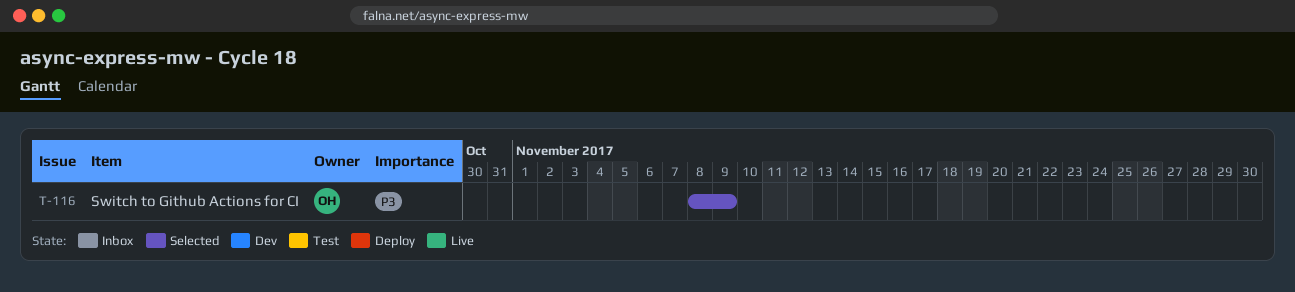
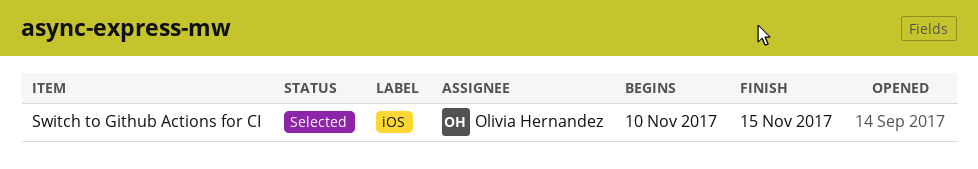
Switch to Github Actions for CI, start: Nov 8 -> Nov 10
Switch to Github Actions for CI, due: Nov 9 -> Nov 15

